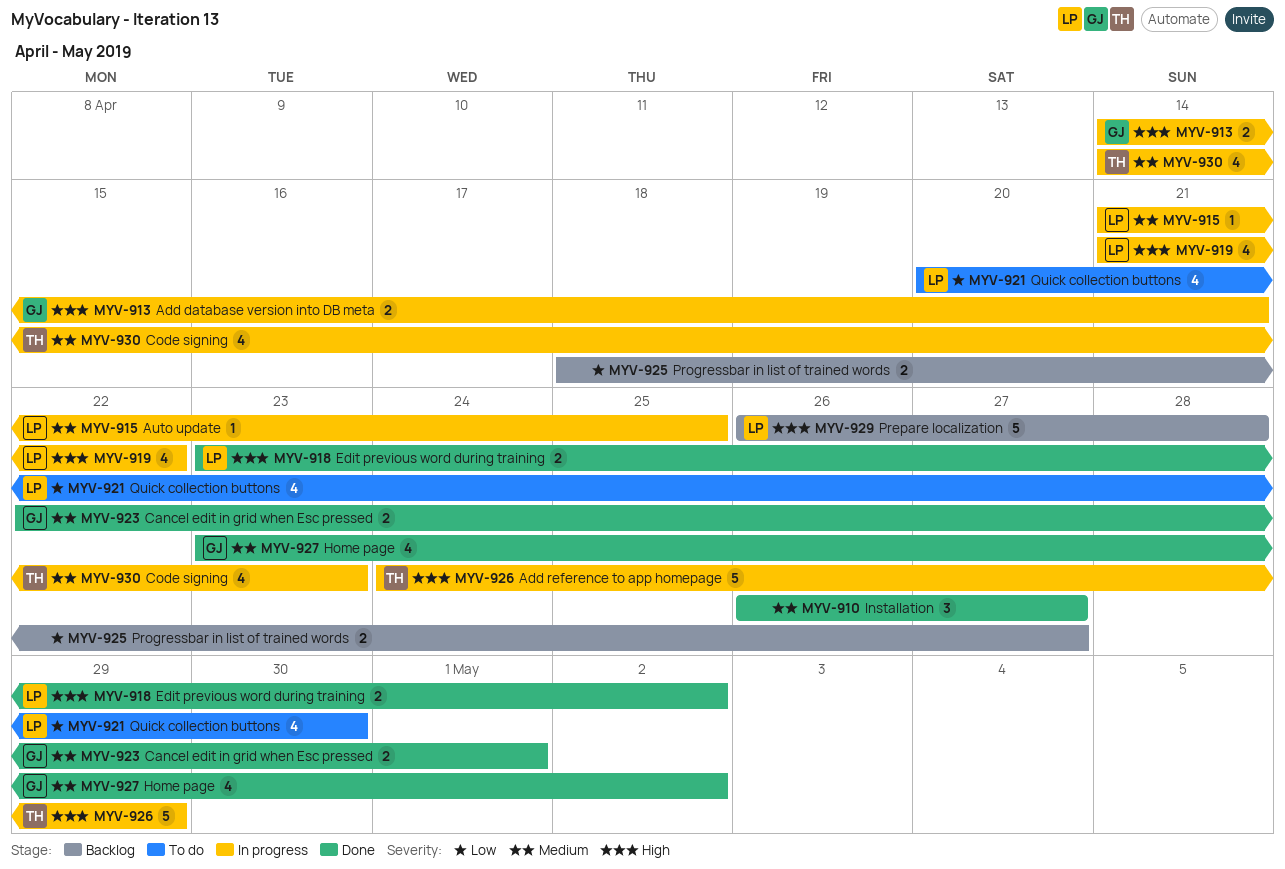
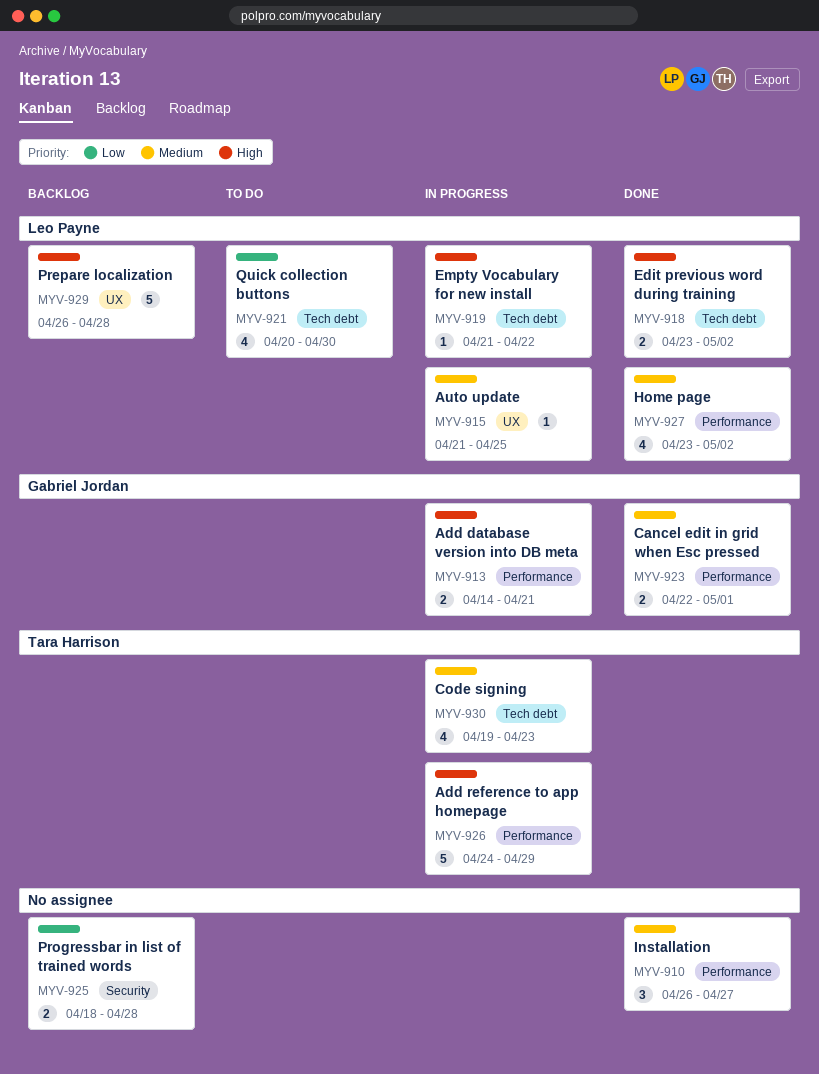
MYV-919, estimate: 4 -> 1
MYV-925, due: Apr 27 -> Apr 28
MYV-927, owner: Gabriel Jordan -> Leo Payne
MYV-930, start: Apr 14 -> Apr 19

